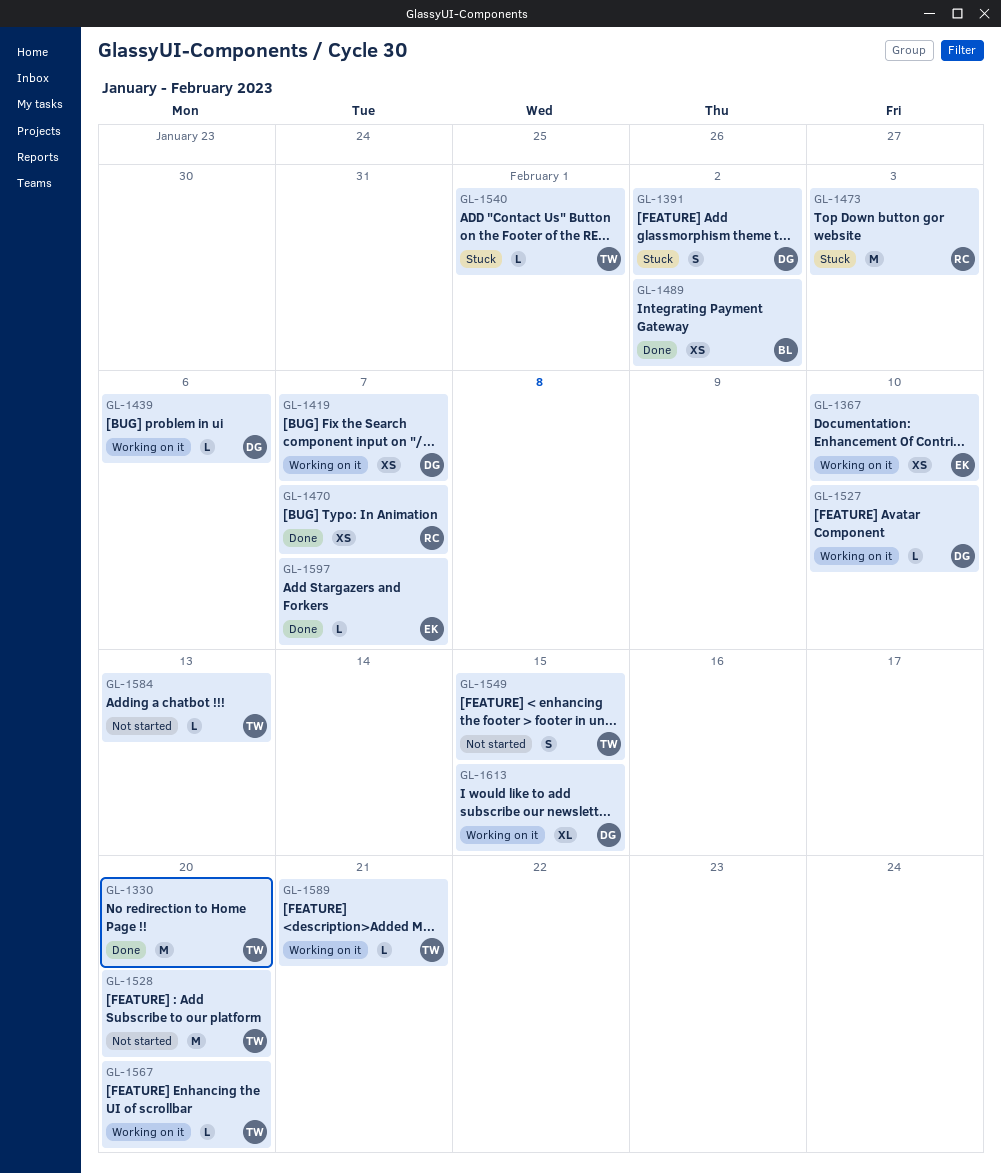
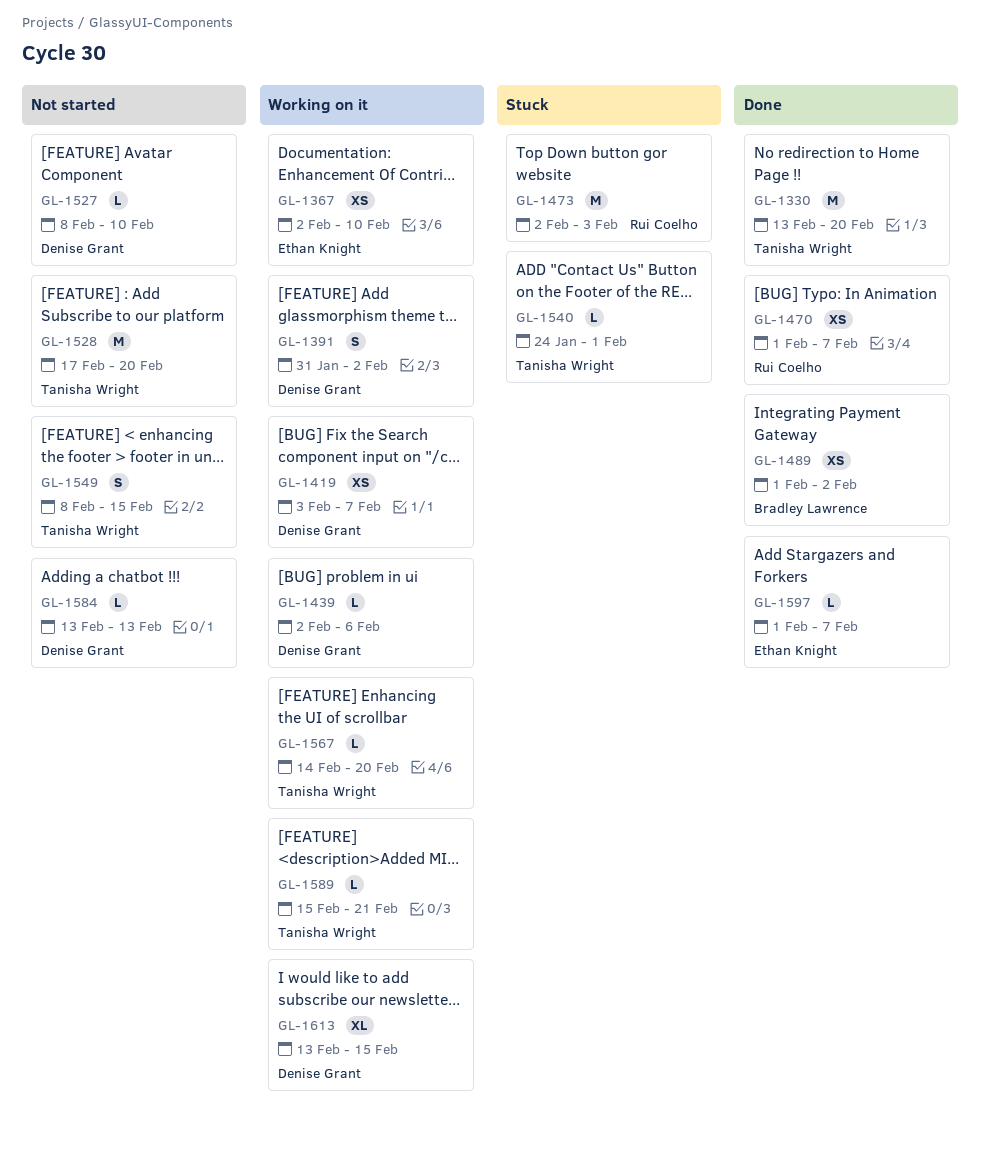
GL-1391, status: Stuck -> Working on it
GL-1527, status: Working on it -> Not started
GL-1584, owner: Tanisha Wright -> Denise Grant

